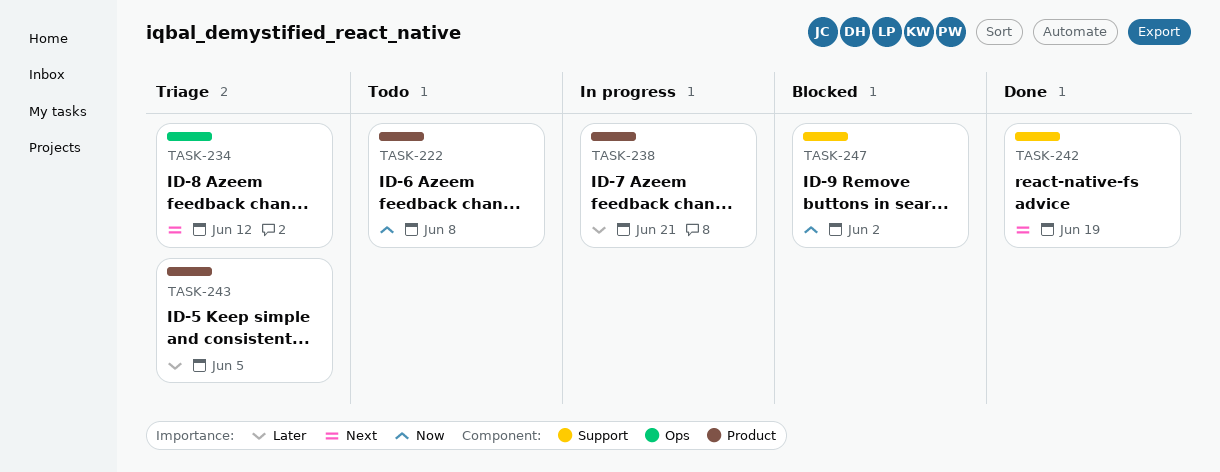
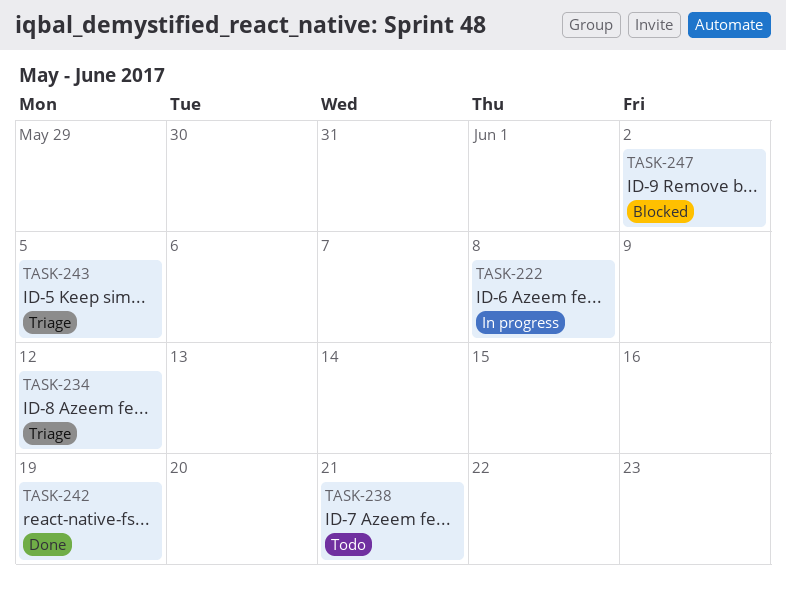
TASK-222, status: Todo -> In progress
TASK-238, status: In progress -> Todo

